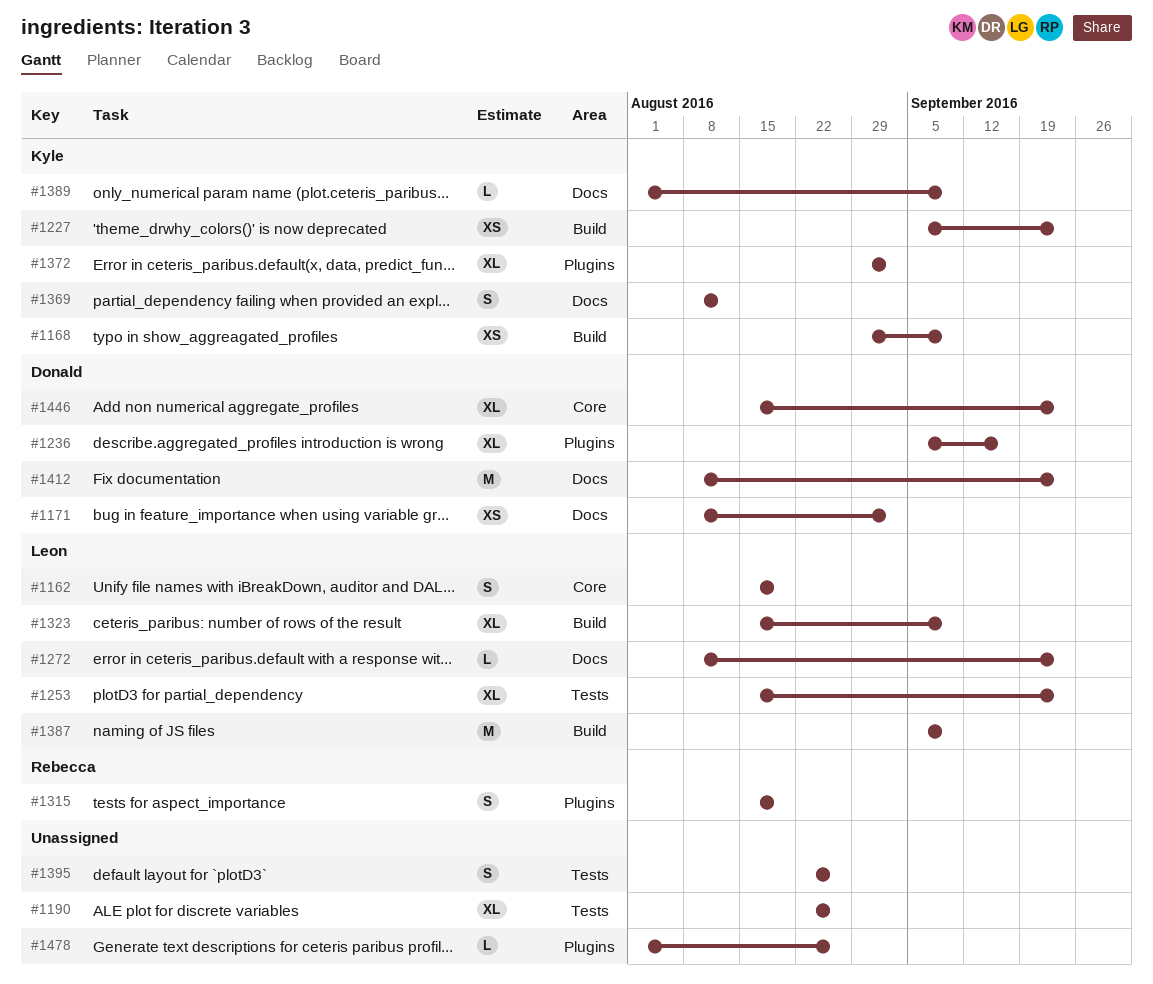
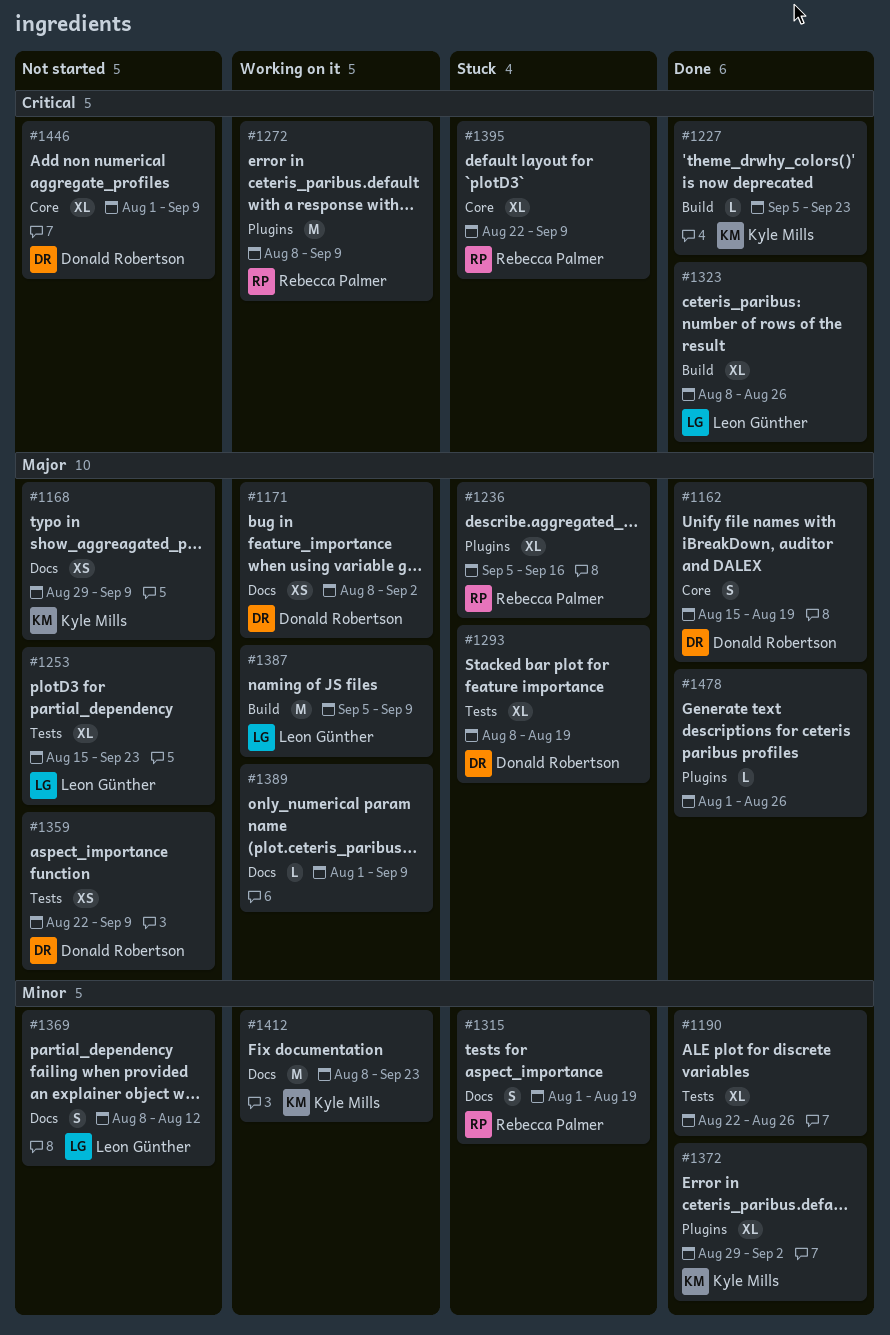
#1162, owner: Leon Günther -> Donald Robertson
#1168, label: Build -> Docs
#1227, estimate: XS -> L
#1236, owner: Donald Robertson -> Rebecca Palmer
#1272, owner: Leon Günther -> Rebecca Palmer
#1272, label: Docs -> Plugins
#1272, estimate: L -> M
#1272, due: Sep 23 -> Sep 9
#1293: none -> present
#1315, label: Plugins -> Docs
#1315, start: Aug 15 -> Aug 1
#1323, start: Aug 15 -> Aug 8
#1323, due: Sep 9 -> Aug 26
#1359: none -> present
#1369, owner: Kyle Mills -> Leon Günther
#1389, owner: Kyle Mills -> none
#1395, owner: none -> Rebecca Palmer
#1395, label: Tests -> Core
#1395, estimate: S -> XL
#1395, due: Aug 26 -> Sep 9
#1412, owner: Donald Robertson -> Kyle Mills
#1446, start: Aug 15 -> Aug 1
#1446, due: Sep 23 -> Sep 9

